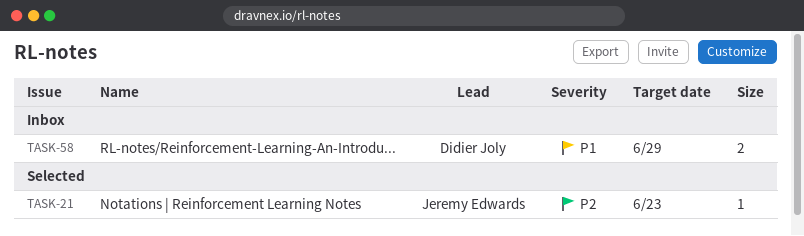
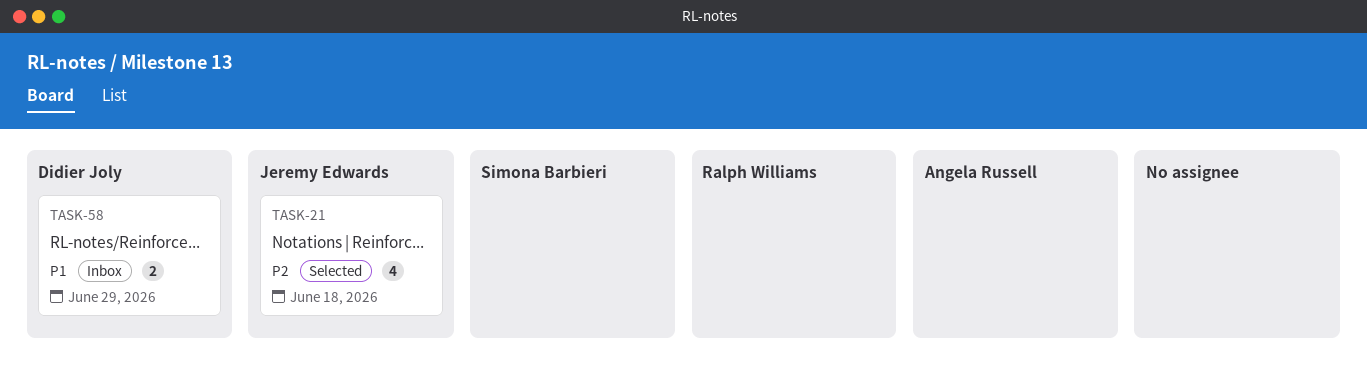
TASK-21, estimate: 1 -> 4
TASK-21, due: Jun 23 -> Jun 18

